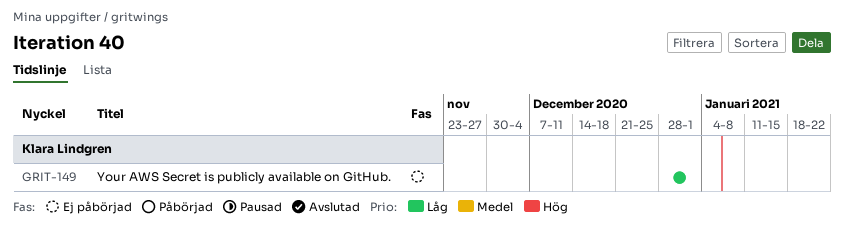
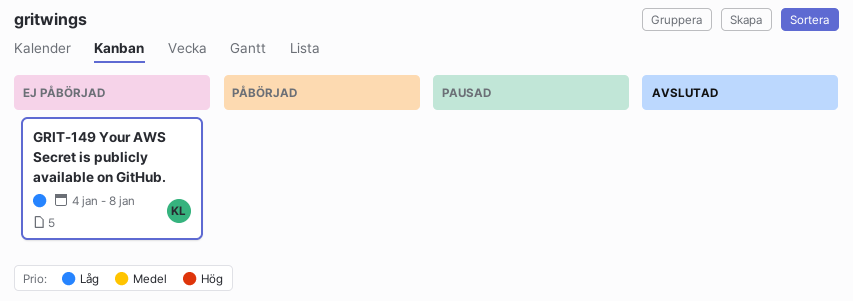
GRIT-149, start: Dec 28 -> Jan 4
GRIT-149, due: Jan 1 -> Jan 8

